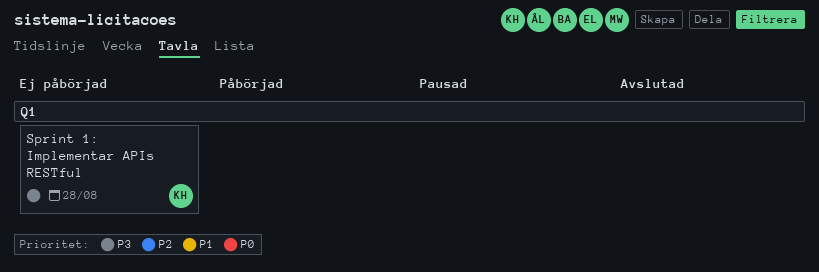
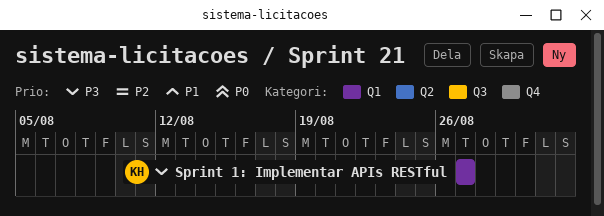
Sprint 1: Implementar APIs RESTful, due: Aug 28 -> Aug 27

